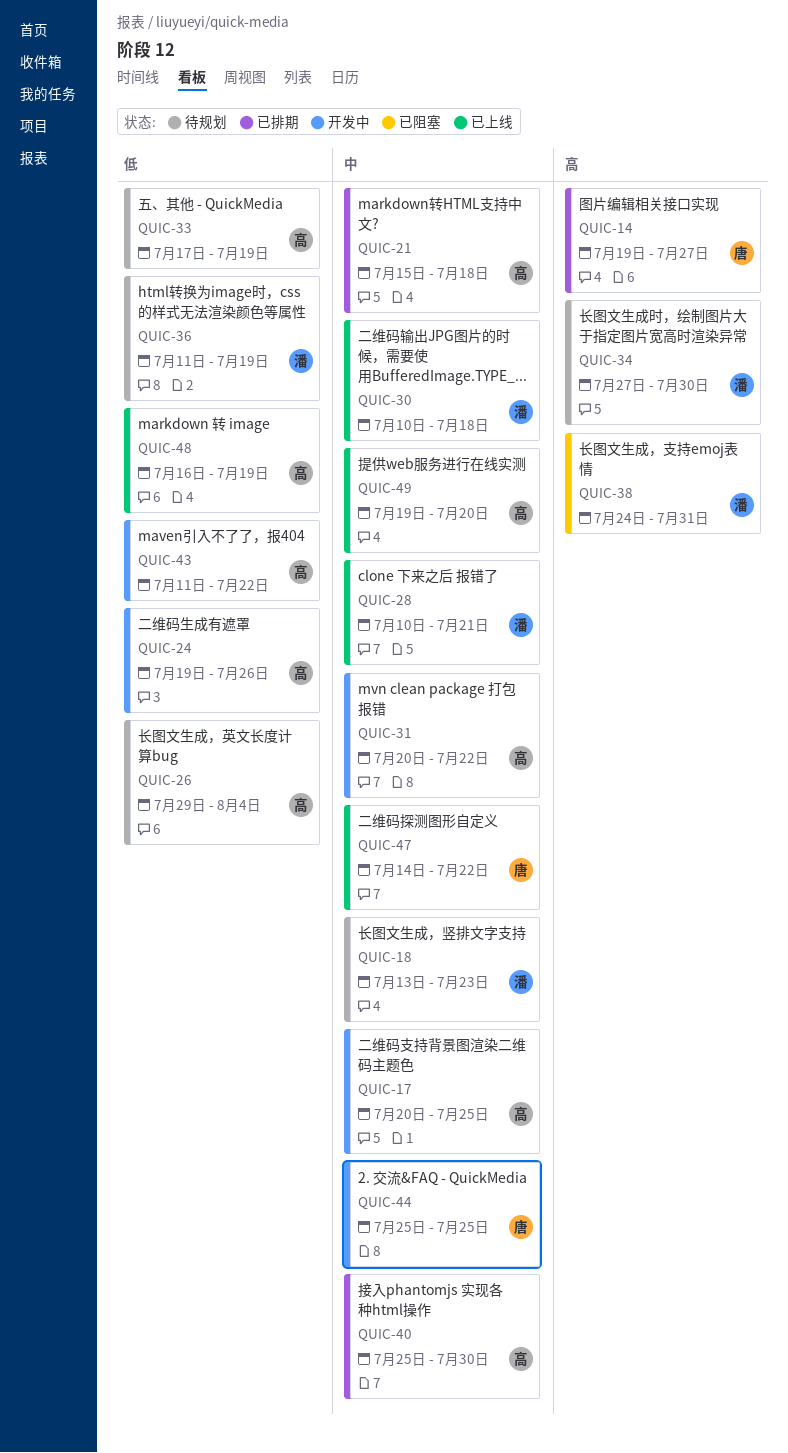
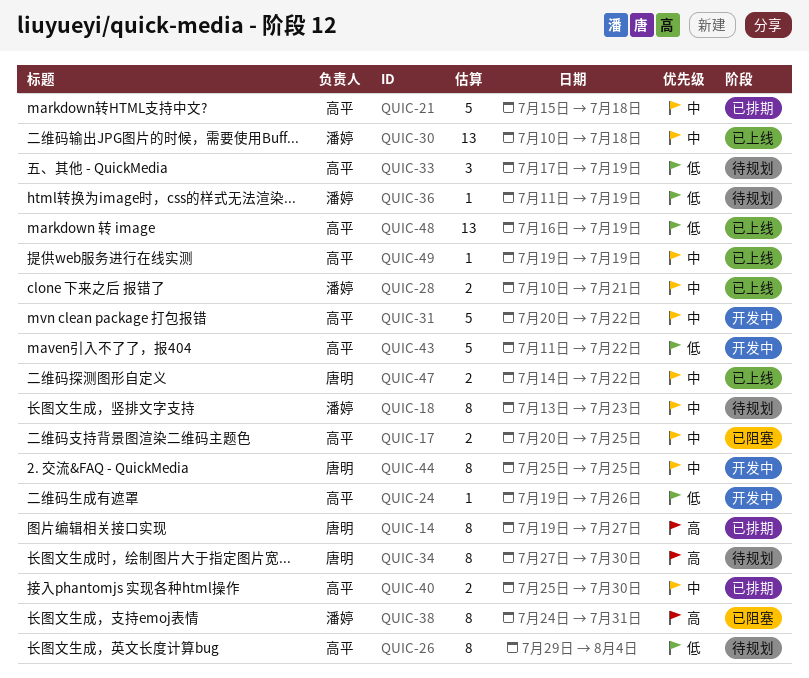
QUIC-17, status: 开发中 -> 已阻塞
QUIC-34, owner: 潘婷 -> 唐明
QUIC-49, due: Jul 20 -> Jul 19

